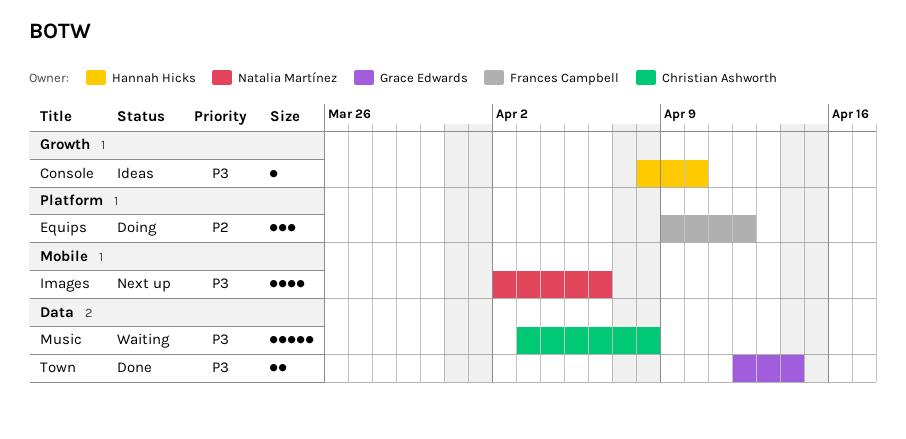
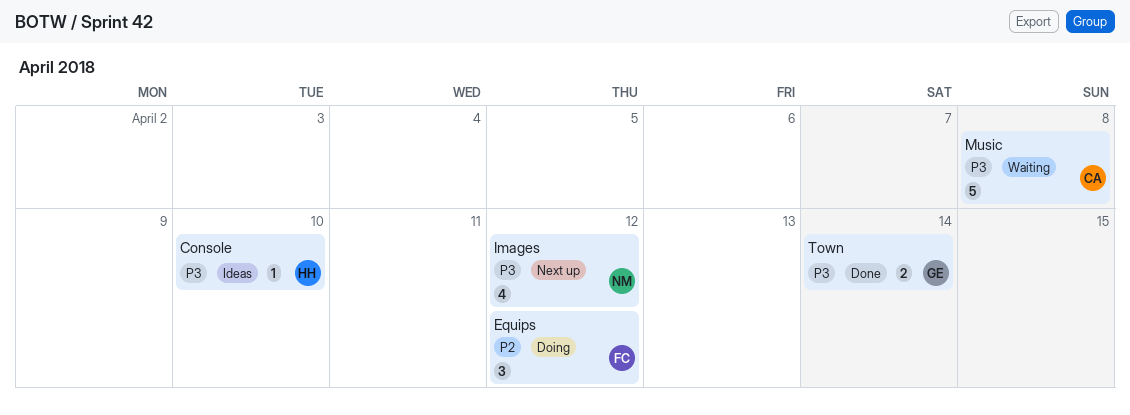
Images, due: Apr 6 -> Apr 12

